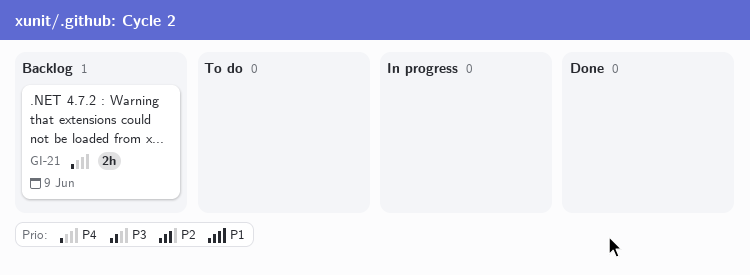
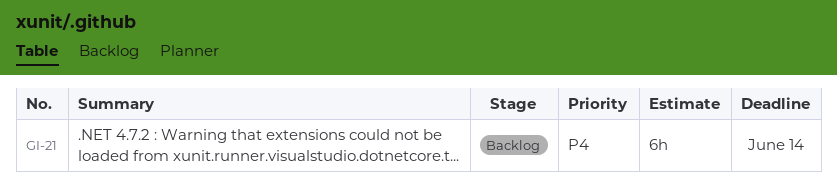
GI-21, estimate: 2h -> 6h
GI-21, due: Jun 9 -> Jun 14

